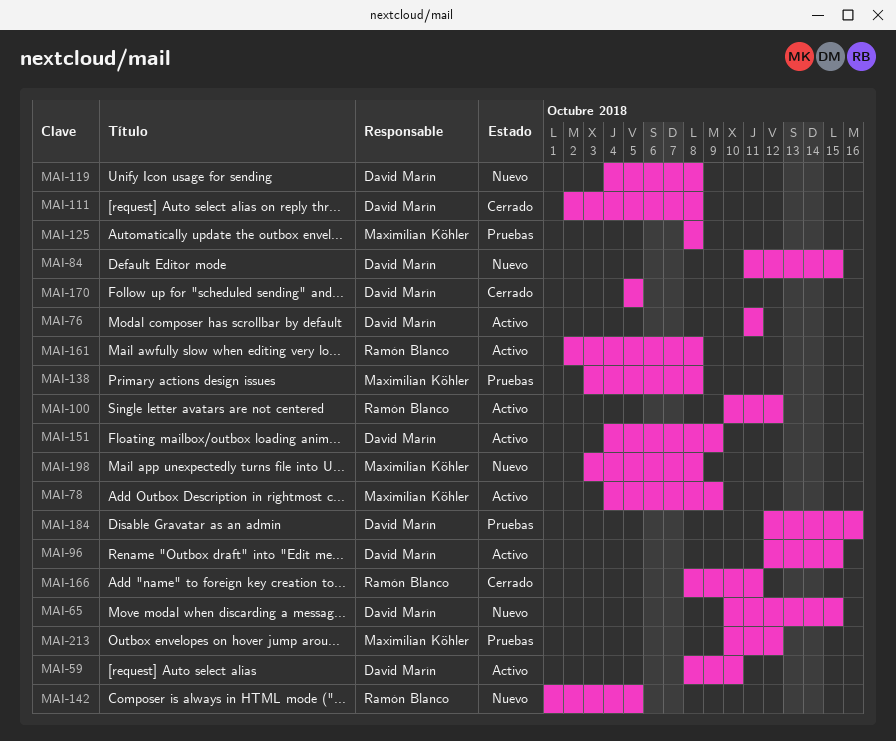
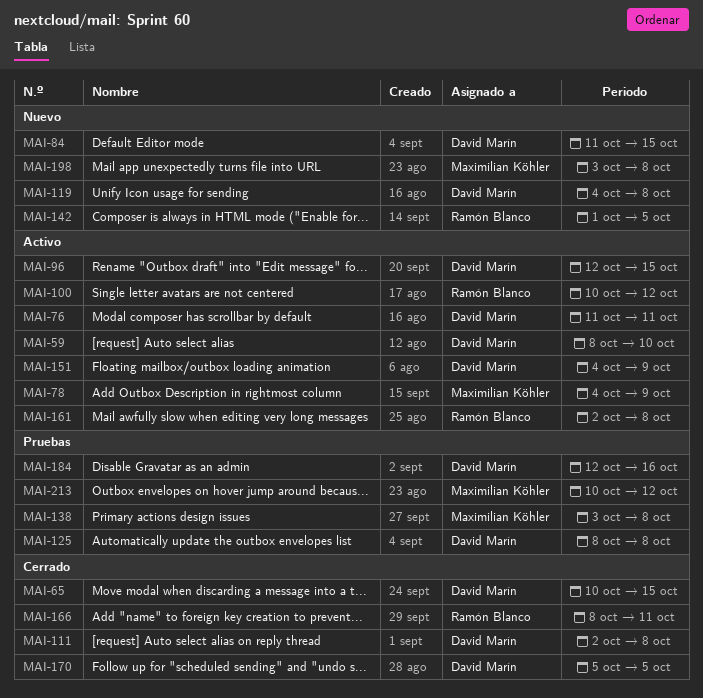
MAI-65, status: Nuevo -> Cerrado
MAI-125, owner: Maximilian Köhler -> David Marín

